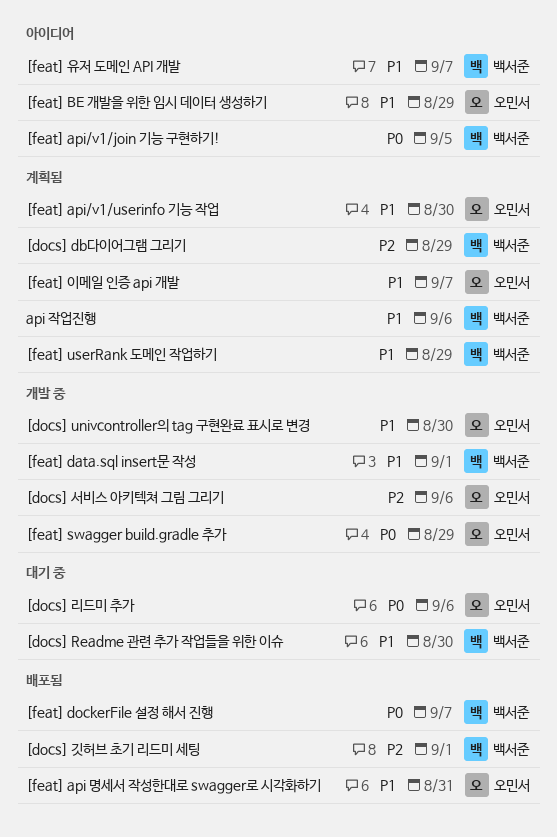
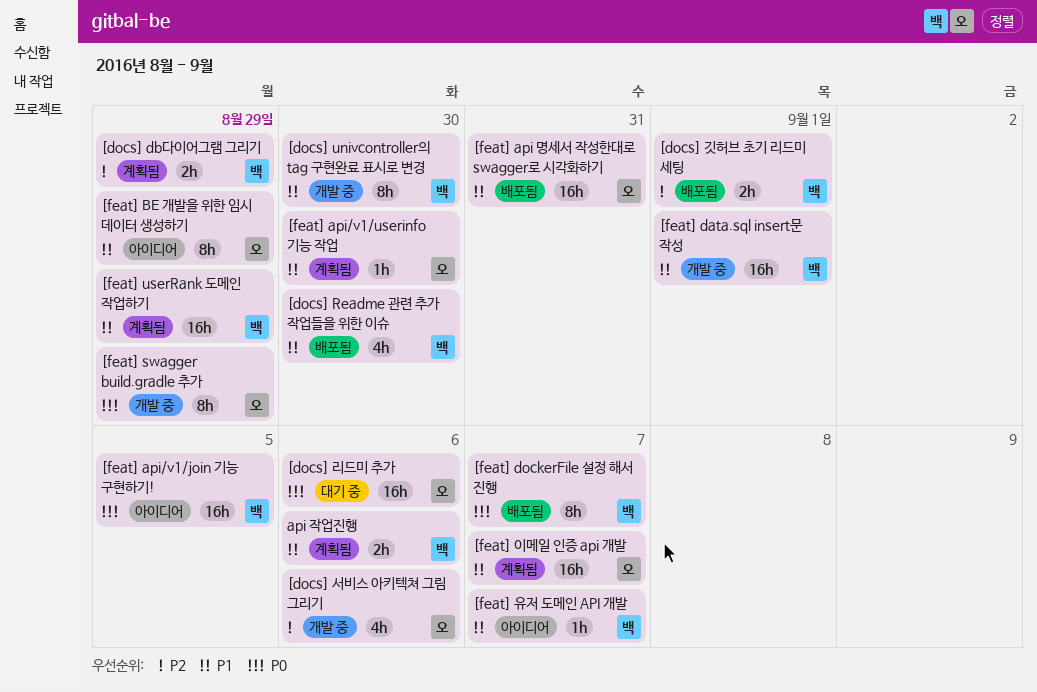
[docs] Readme 관련 추가 작업들을 위한 이슈, status: 대기 중 -> 배포됨
[docs] univcontroller의 tag 구현완료 표시로 변경, owner: 오민서 -> 백서준

